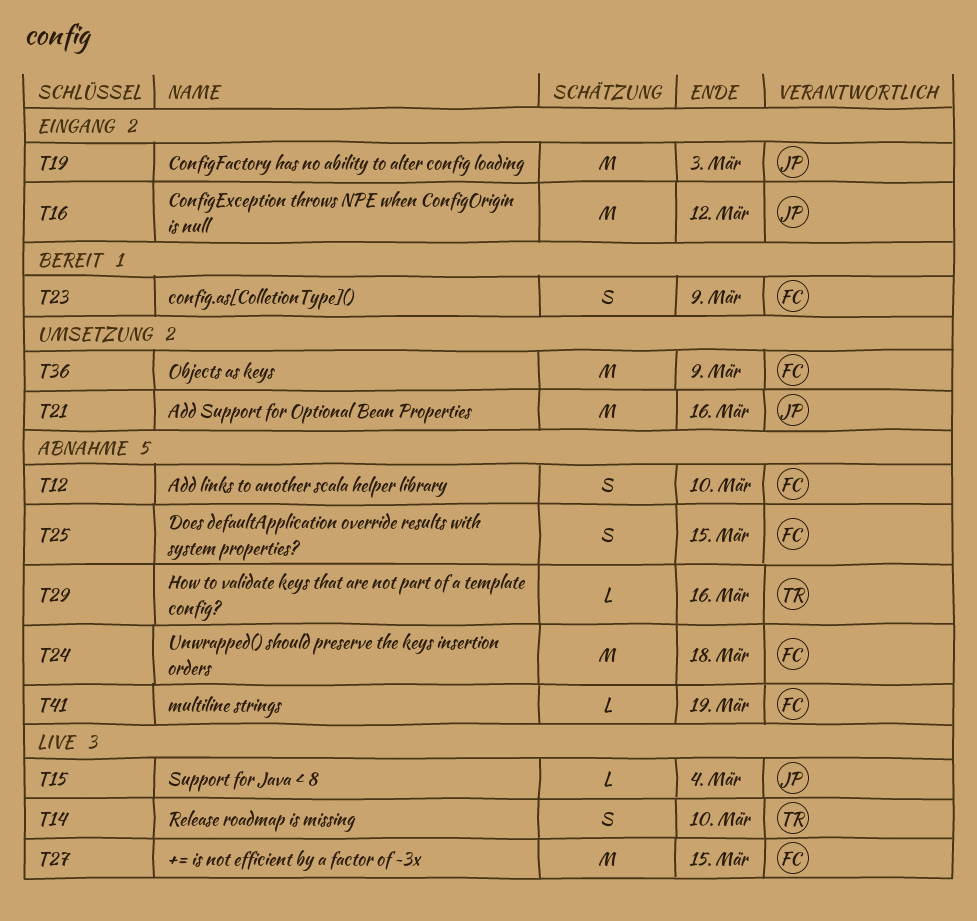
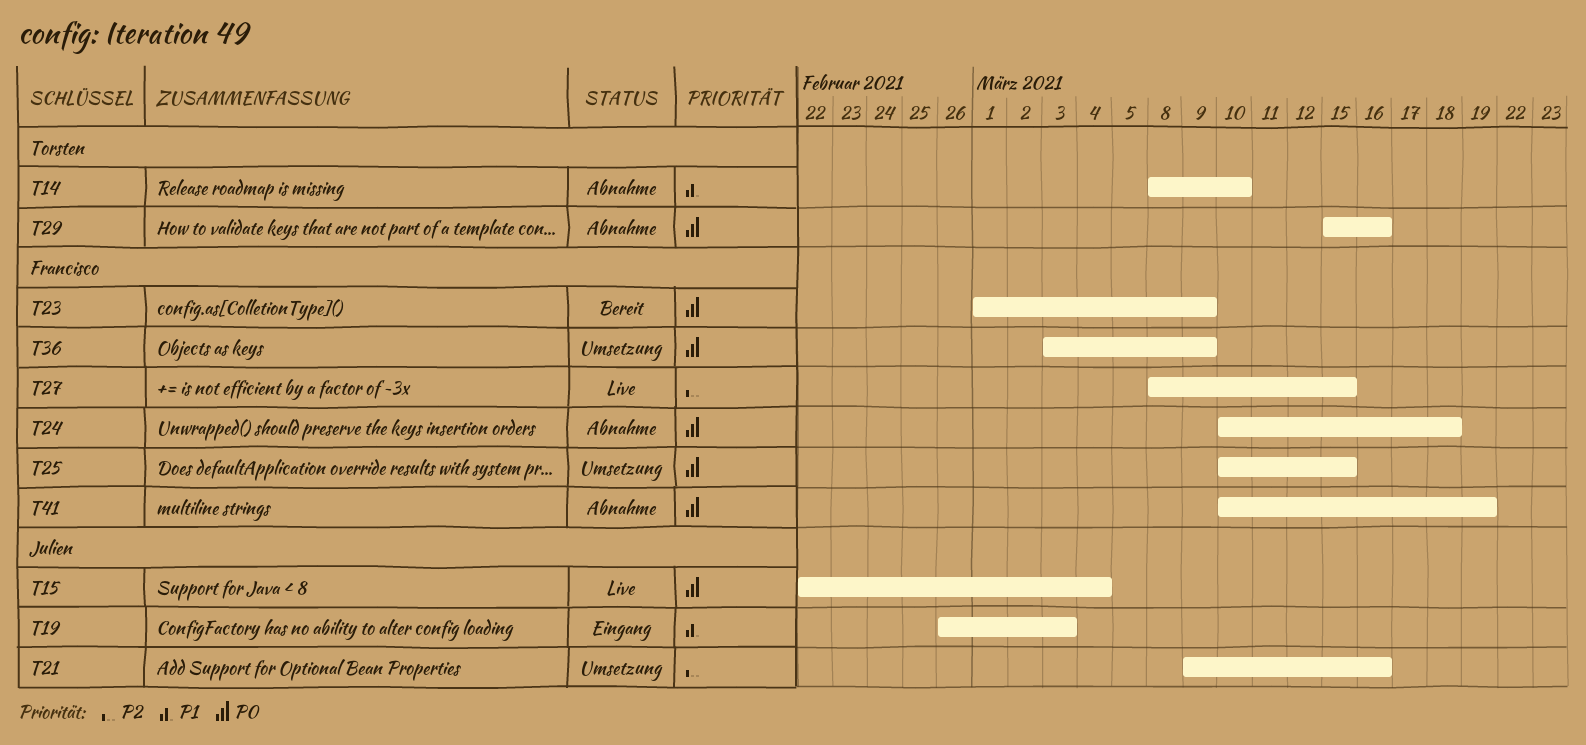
T12: present -> none
T14, status: Live -> Abnahme
T16: present -> none
T25, status: Abnahme -> Umsetzung

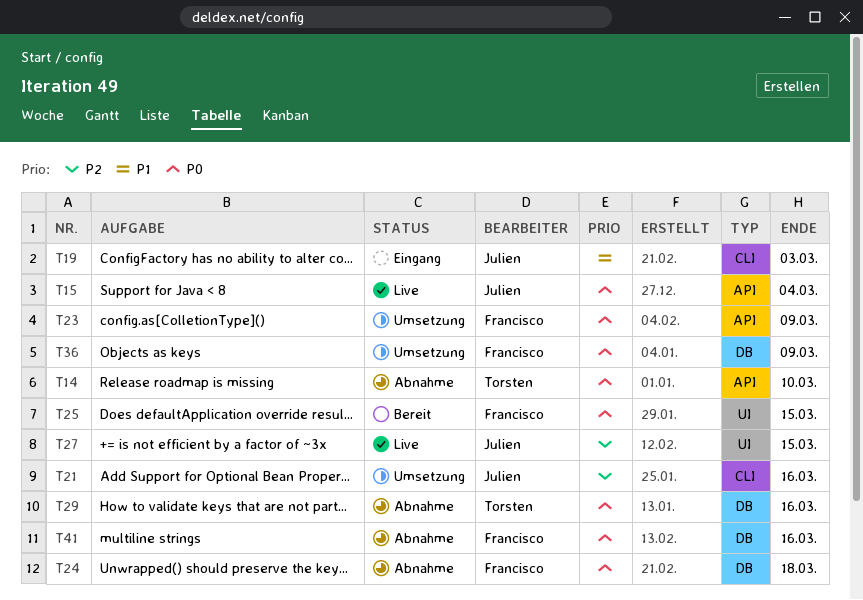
T14, priority: P1 -> P0
T23, status: Bereit -> Umsetzung
T25, status: Umsetzung -> Bereit
T27, owner: Francisco -> Julien
T41, due: Mar 19 -> Mar 16

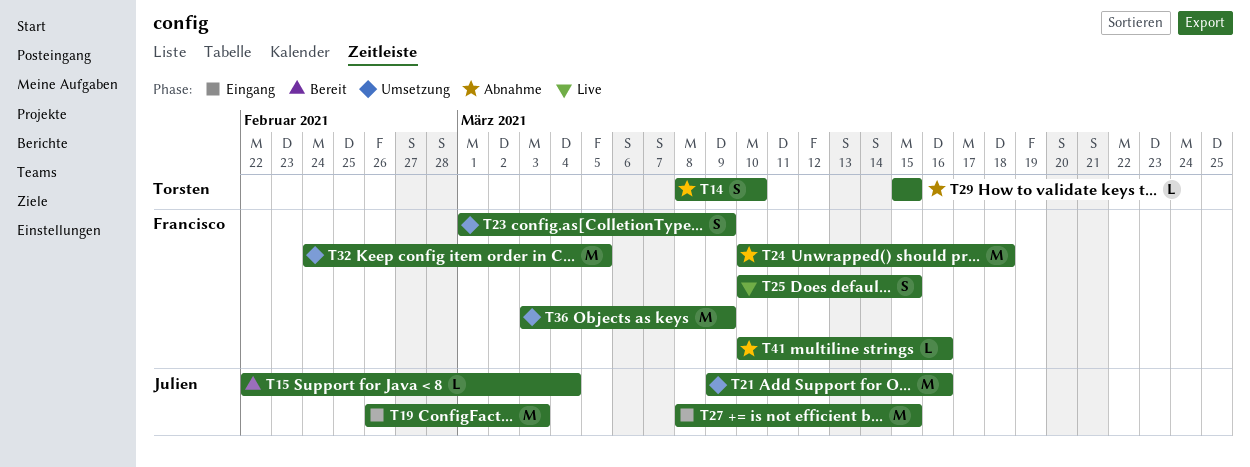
T15, status: Live -> Bereit
T25, status: Bereit -> Live
T27, status: Live -> Eingang
T29, due: Mar 16 -> Mar 15
T32: none -> present

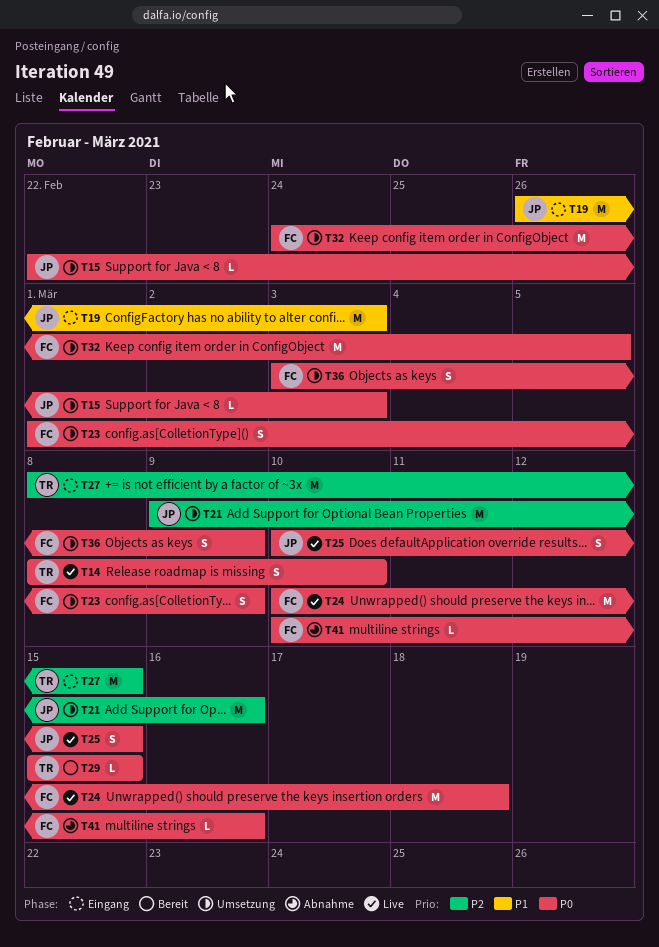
T14, status: Abnahme -> Live
T15, status: Bereit -> Umsetzung
T15, due: Mar 4 -> Mar 3
T24, status: Abnahme -> Live
T25, owner: Francisco -> Julien
T27, owner: Julien -> Torsten
T29, status: Abnahme -> Bereit
T36, estimate: M -> S

